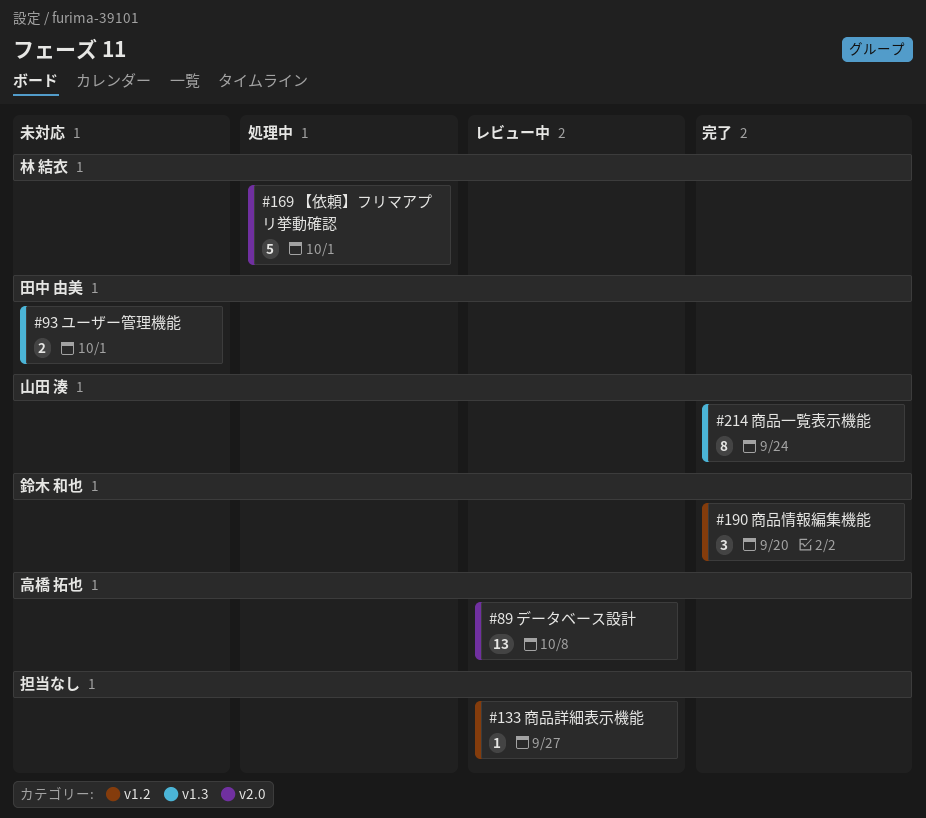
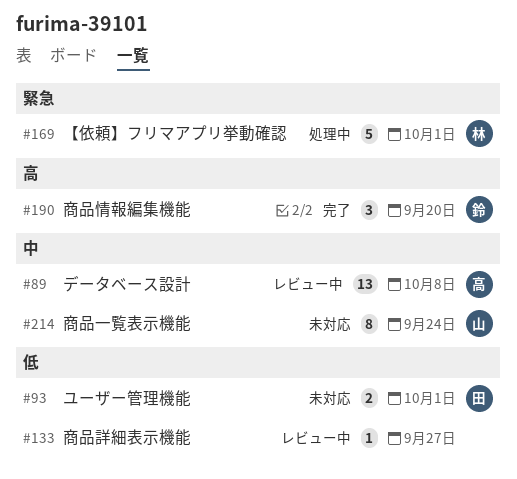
#214, status: 完了 -> 未対応

